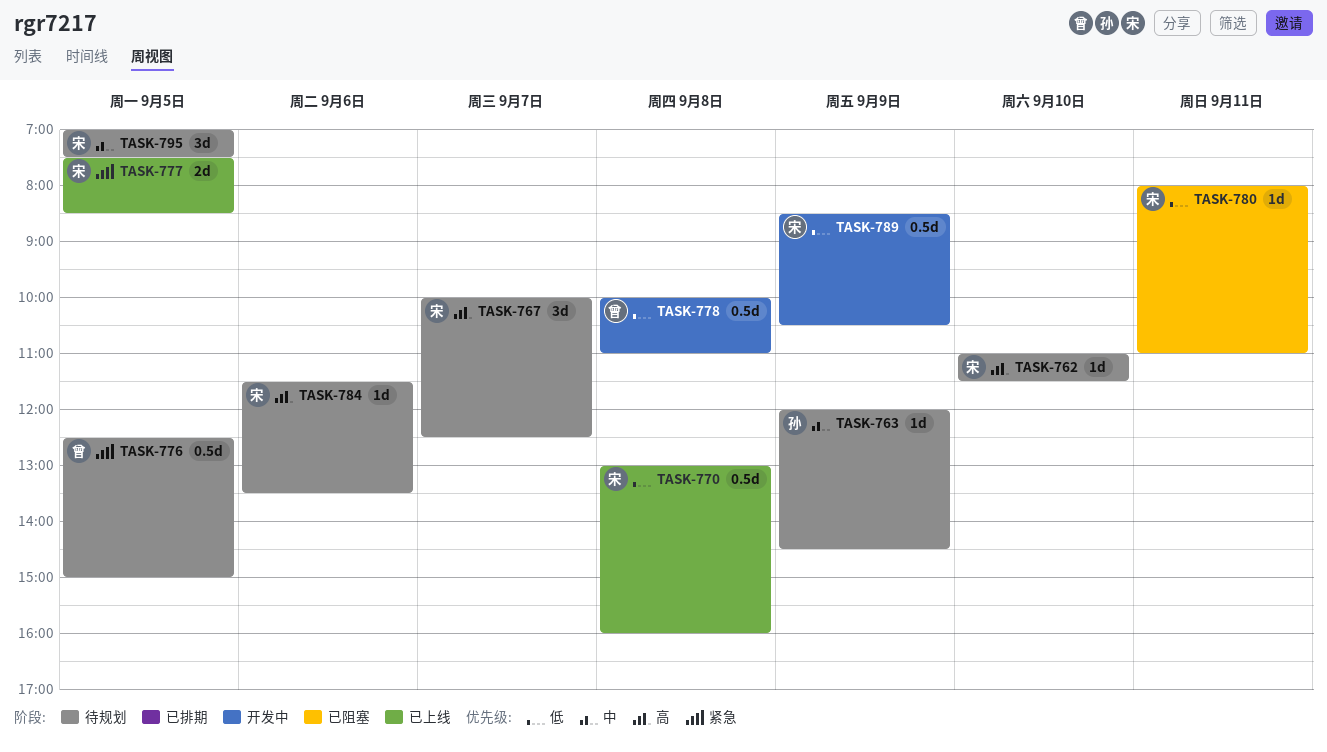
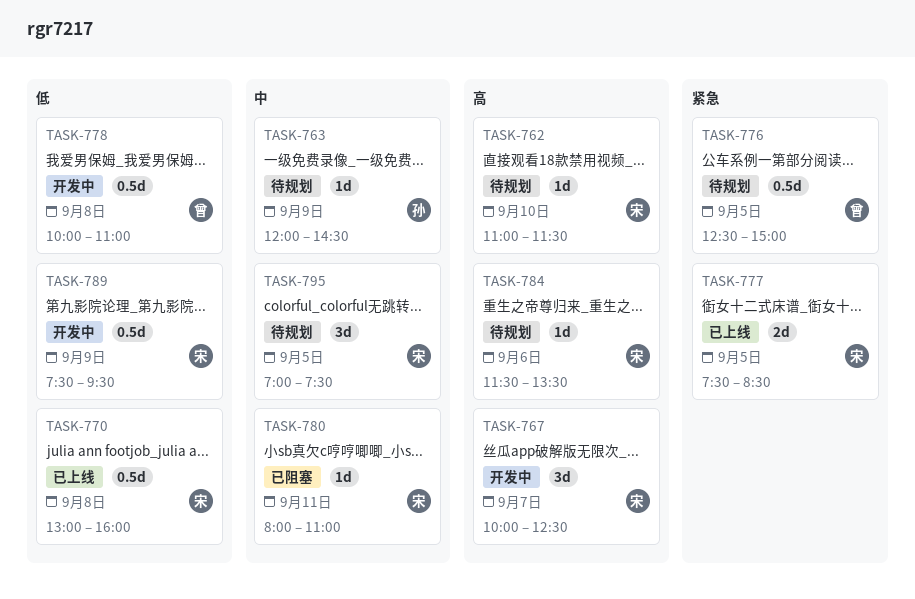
TASK-767, status: 待规划 -> 开发中
TASK-780, priority: 低 -> 中
TASK-789, begins: 08:30 -> 07:30
TASK-789, ends: 10:30 -> 09:30

